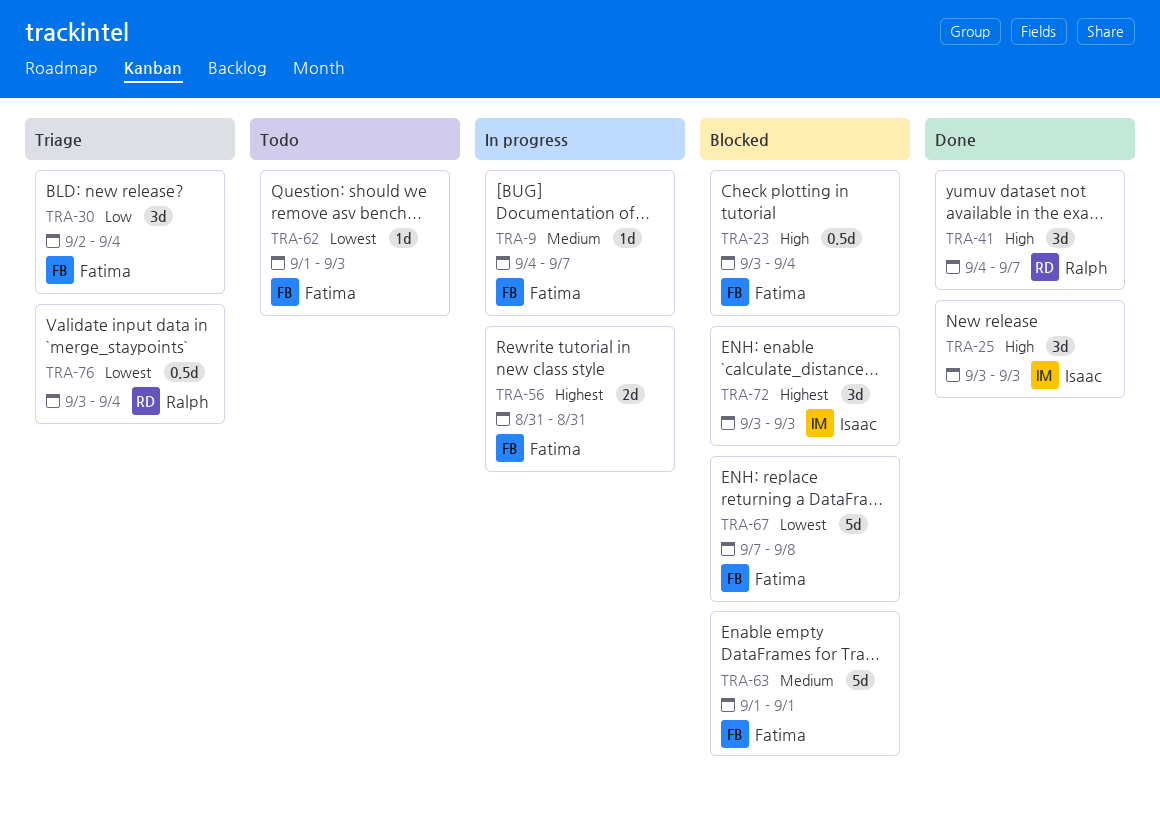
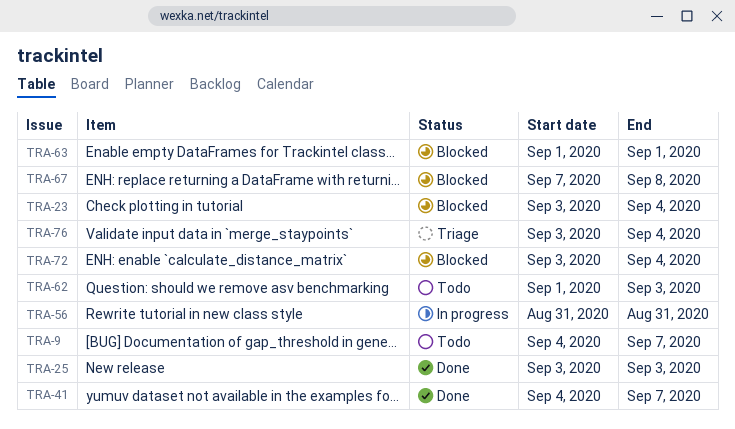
TRA-9, status: In progress -> Todo
TRA-30: present -> none
TRA-72, due: Sep 3 -> Sep 4

